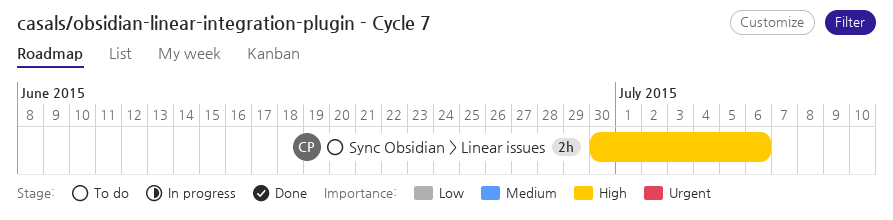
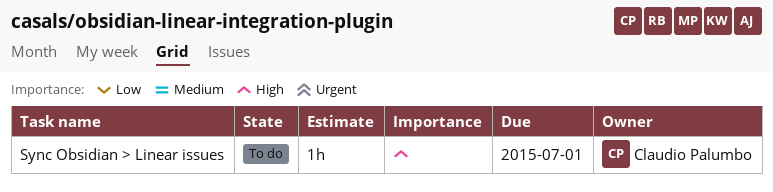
Sync Obsidian > Linear issues, estimate: 2h -> 1h
Sync Obsidian > Linear issues, due: Jul 6 -> Jul 1

